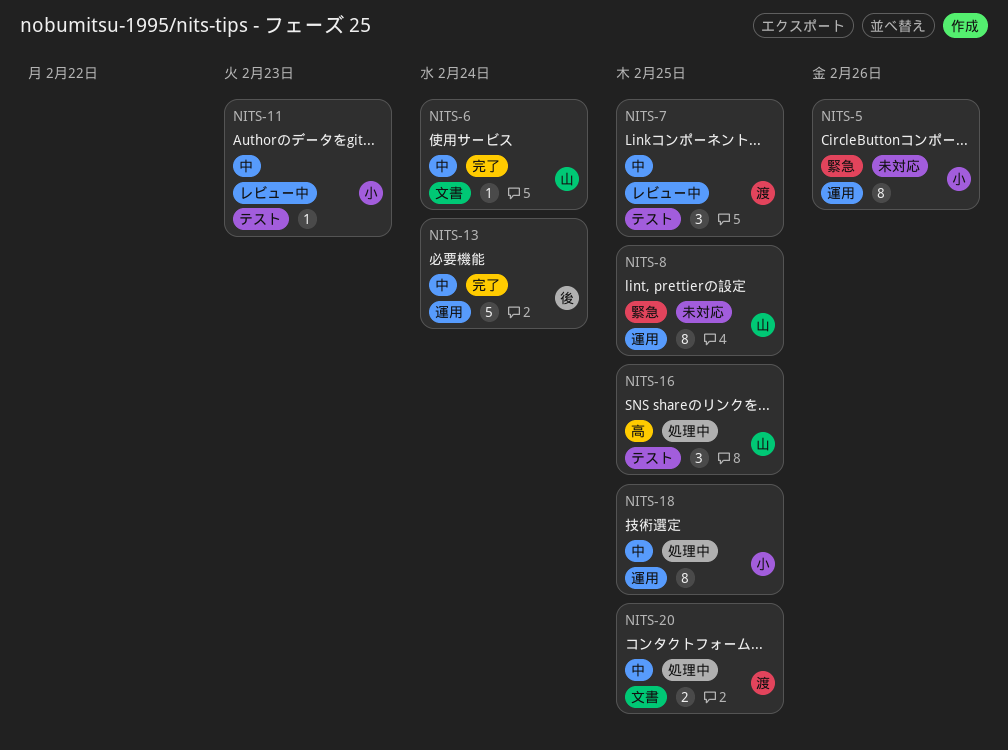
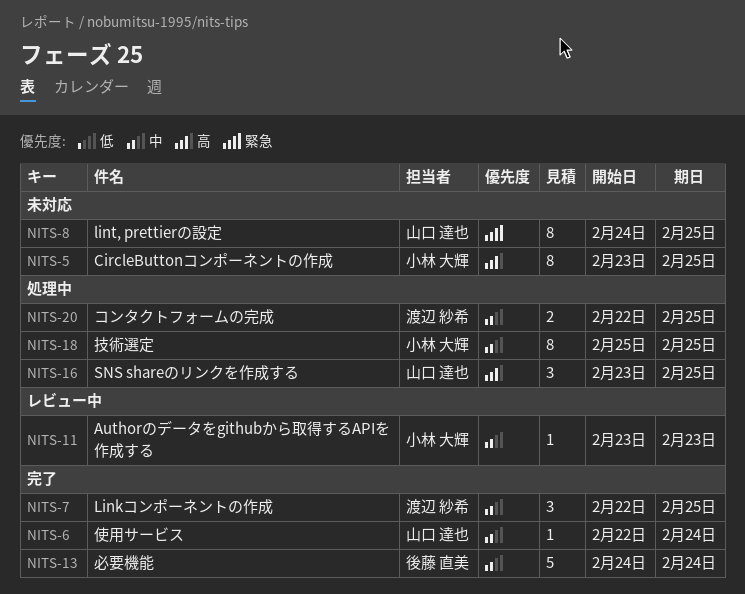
NITS-5, priority: 緊急 -> 高
NITS-5, due: Feb 26 -> Feb 25
NITS-7, status: レビュー中 -> 完了

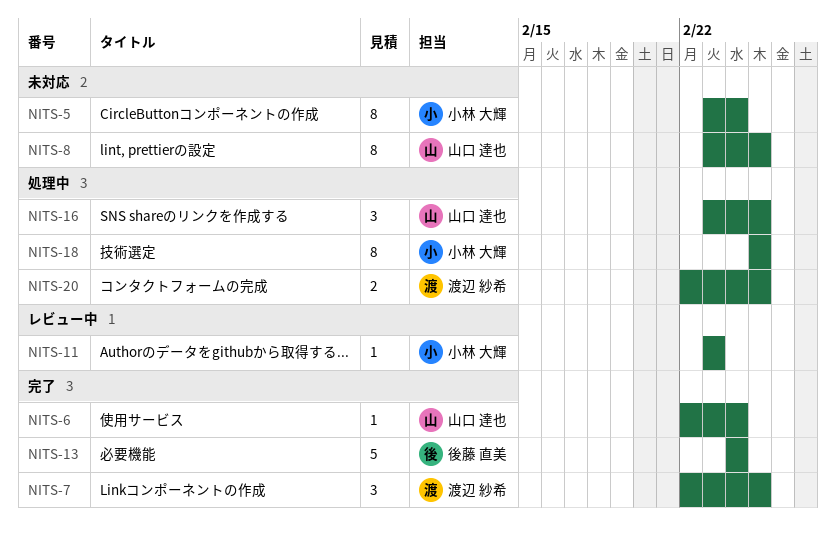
NITS-5, due: Feb 25 -> Feb 24
NITS-8, start: Feb 24 -> Feb 23

